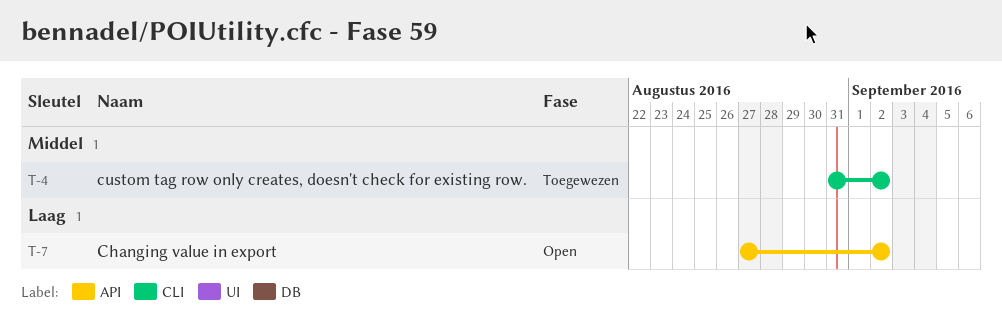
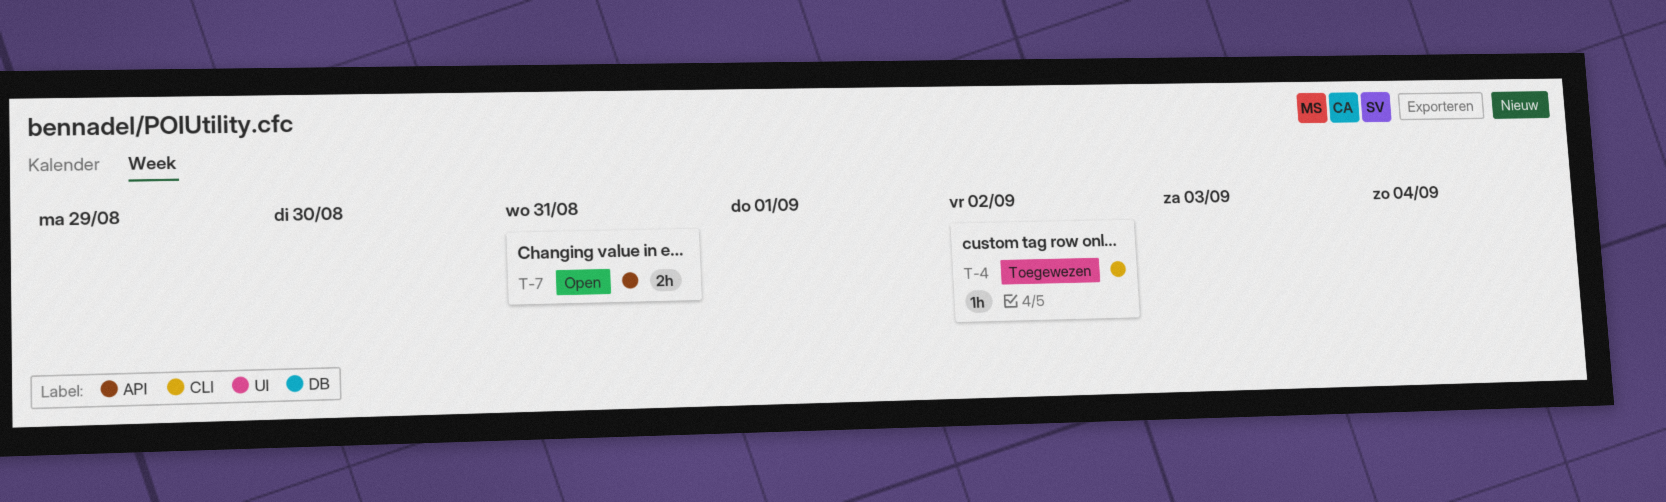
T-7, due: Sep 2 -> Aug 31

